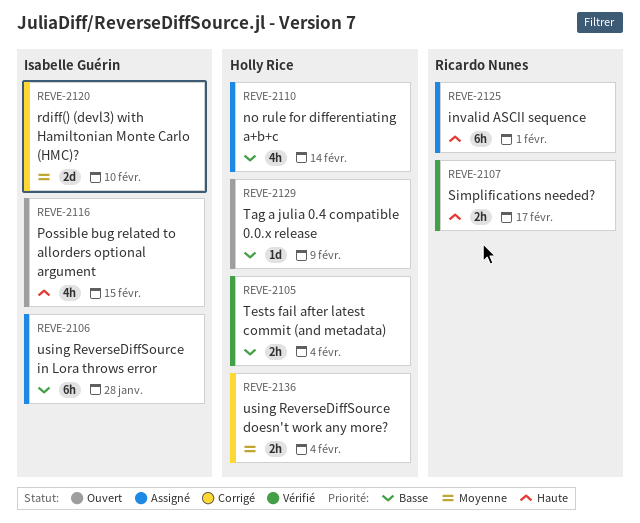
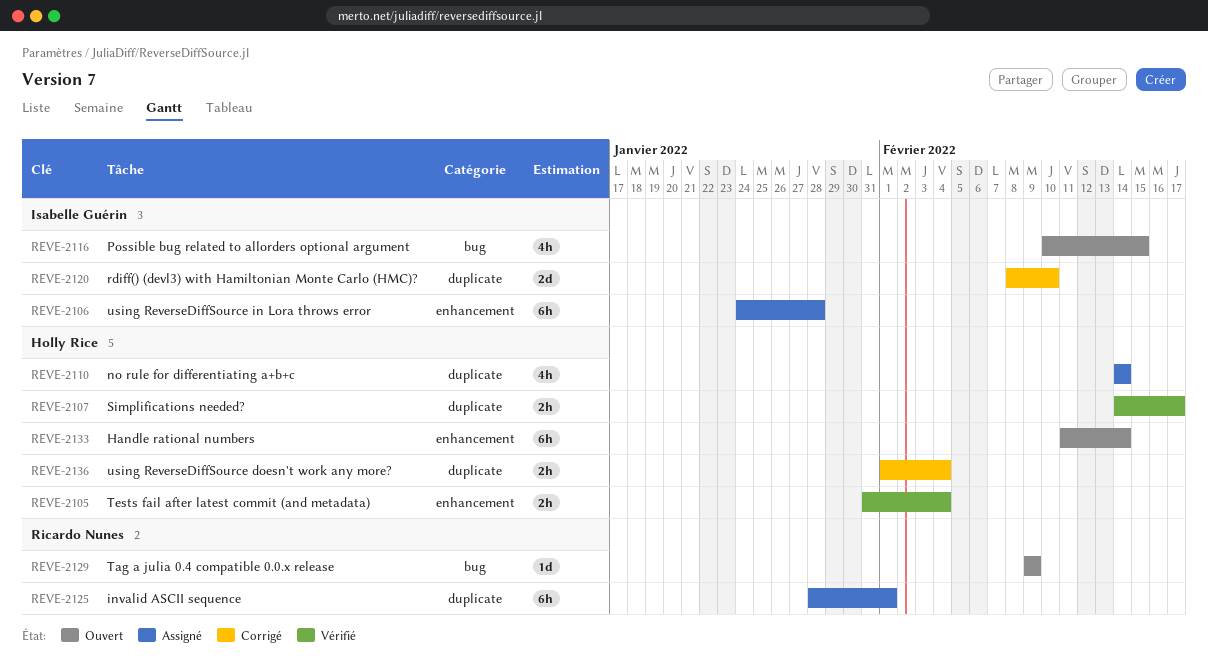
REVE-2107, owner: Ricardo Nunes -> Holly Rice
REVE-2129, owner: Holly Rice -> Ricardo Nunes
REVE-2133: none -> present

